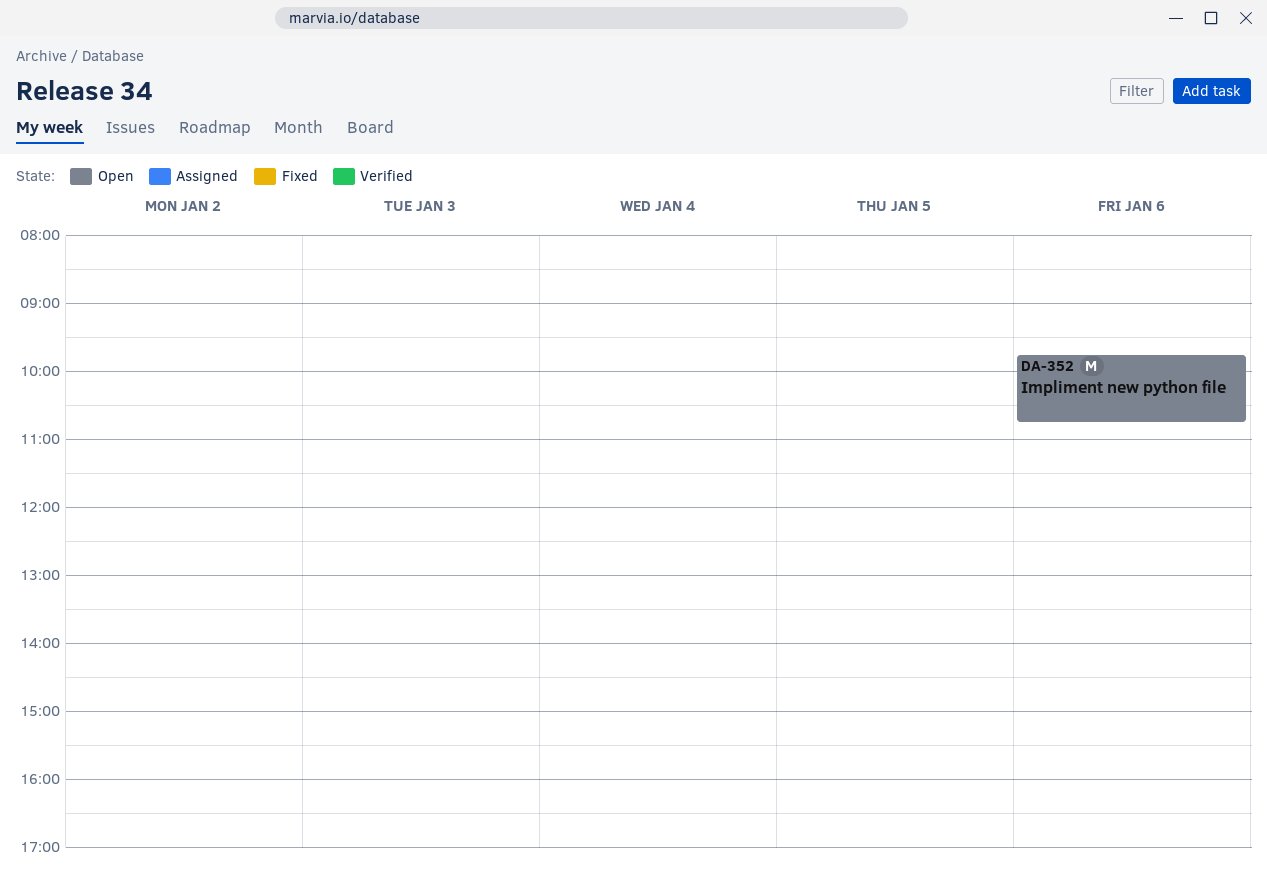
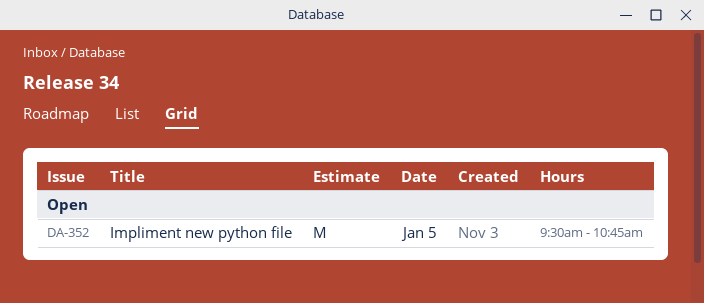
DA-352, day: Jan 6 -> Jan 5
DA-352, begins: 09:45 -> 09:30

